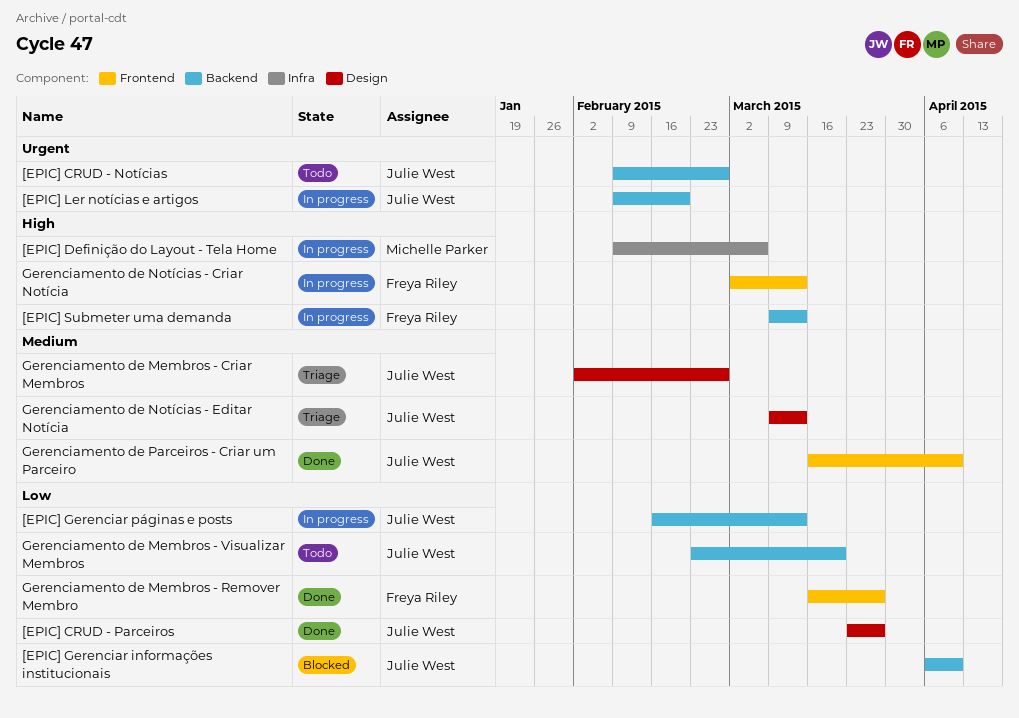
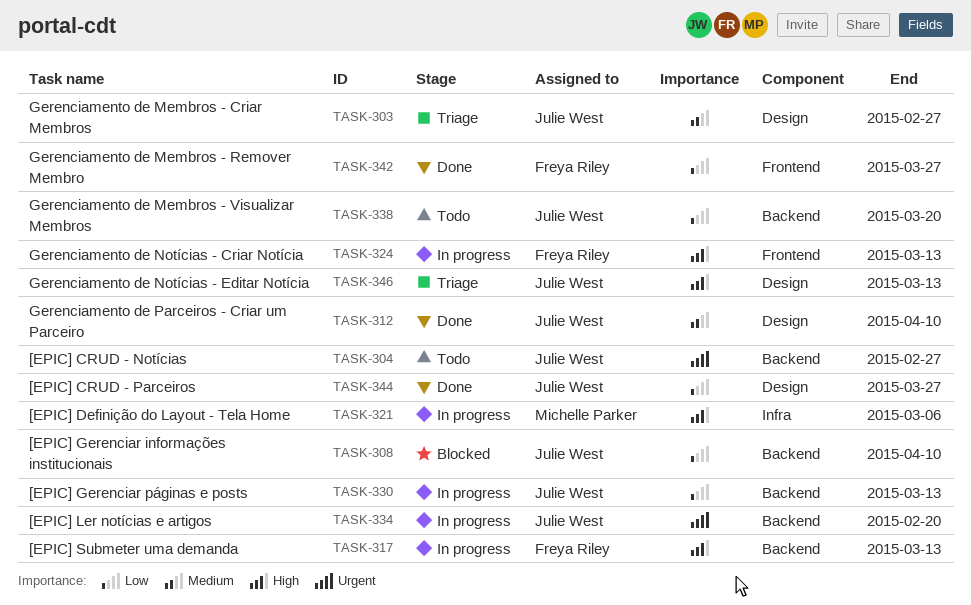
Gerenciamento de Notícias - Editar Notícia, priority: Medium -> High
Gerenciamento de Parceiros - Criar um Parceiro, label: Frontend -> Design

